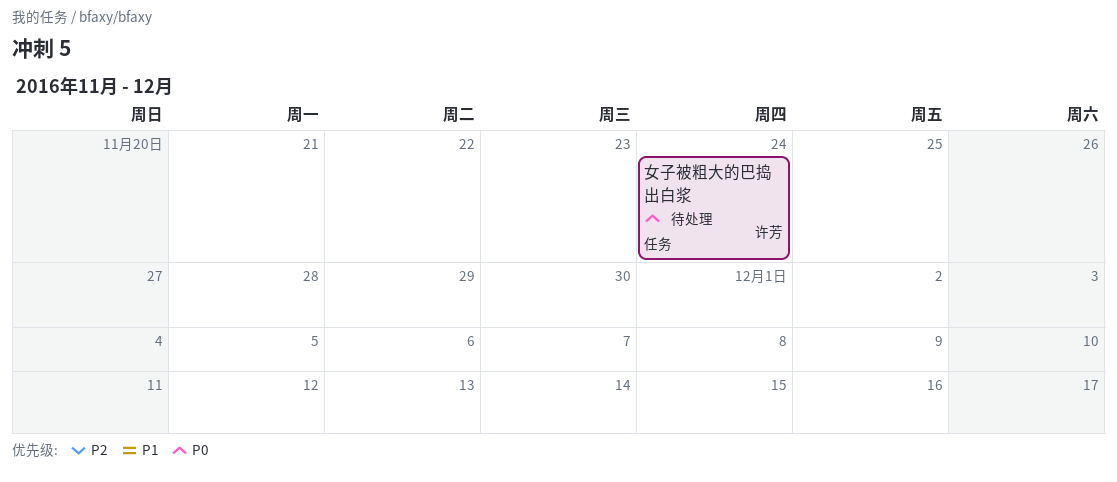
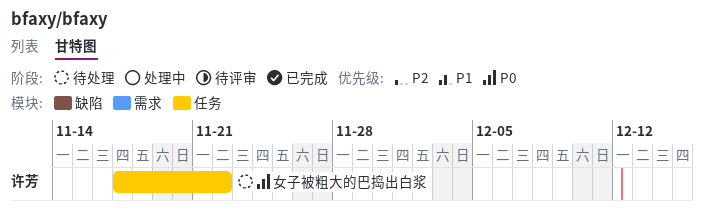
女子被粗大的巴捣出白浆, due: Nov 24 -> Nov 22

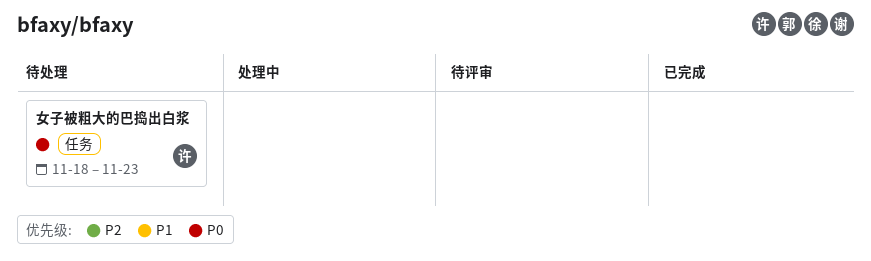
女子被粗大的巴捣出白浆, start: Nov 17 -> Nov 18
女子被粗大的巴捣出白浆, due: Nov 22 -> Nov 23

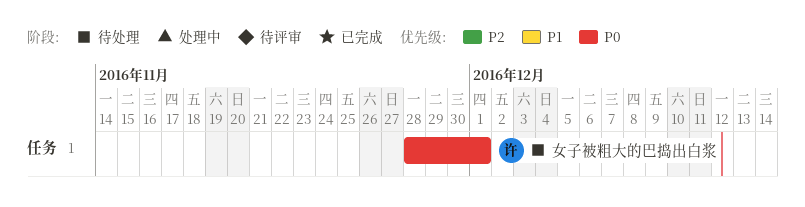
女子被粗大的巴捣出白浆, start: Nov 18 -> Nov 28
女子被粗大的巴捣出白浆, due: Nov 23 -> Dec 1

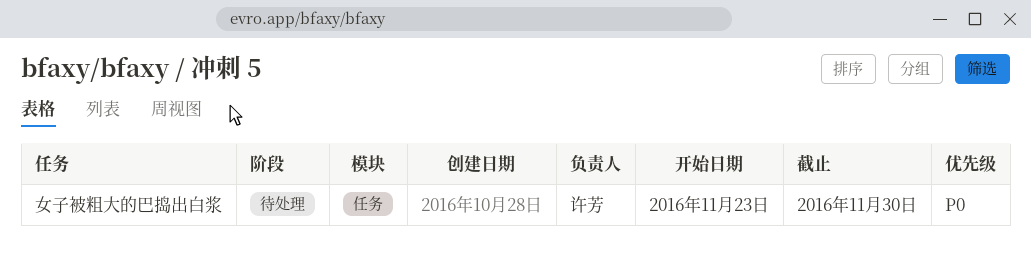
女子被粗大的巴捣出白浆, start: Nov 28 -> Nov 23
女子被粗大的巴捣出白浆, due: Dec 1 -> Nov 30

